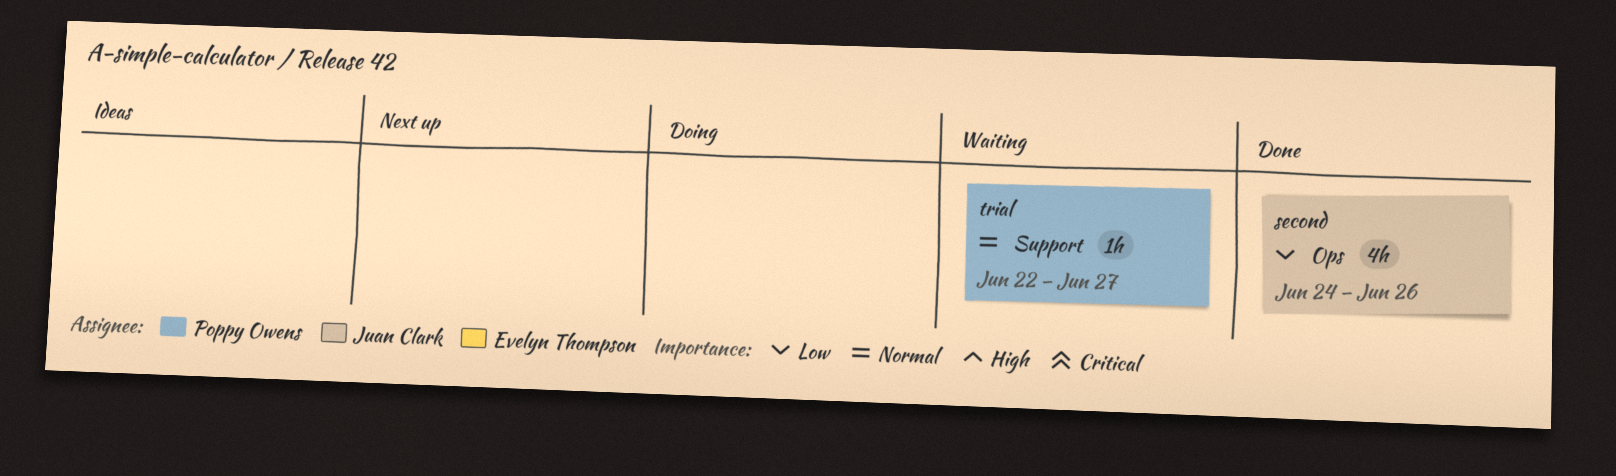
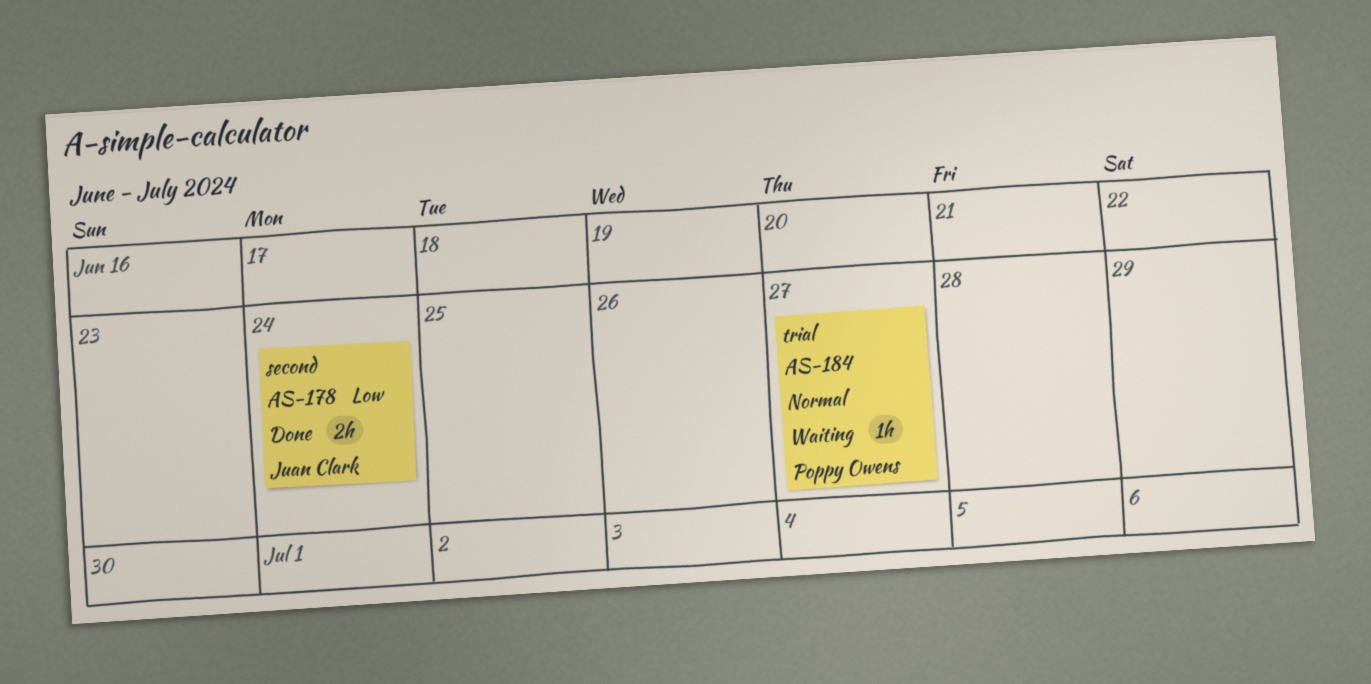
second, estimate: 4h -> 2h
second, due: Jun 26 -> Jun 24

